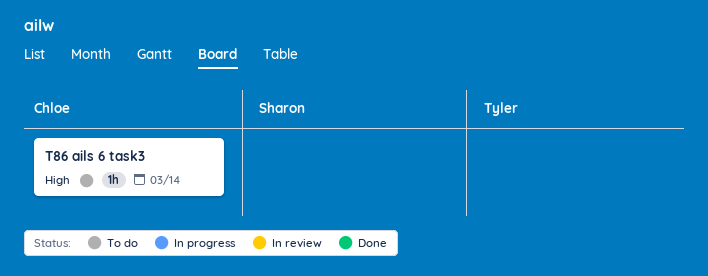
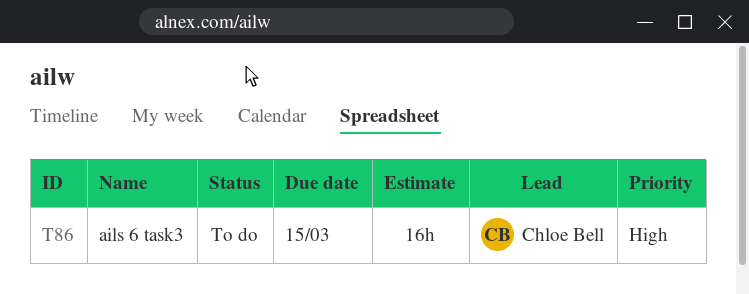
T86, estimate: 1h -> 16h
T86, due: Mar 14 -> Mar 15

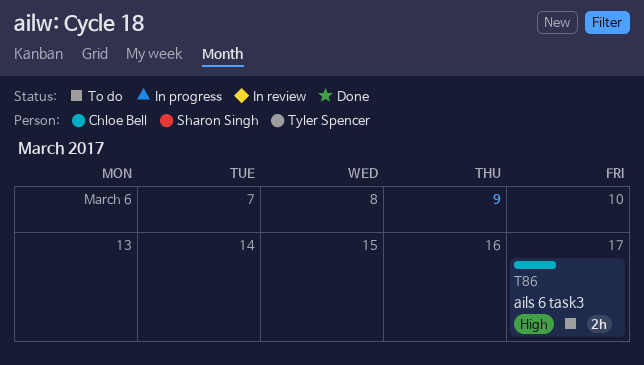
T86, estimate: 16h -> 2h
T86, due: Mar 15 -> Mar 17

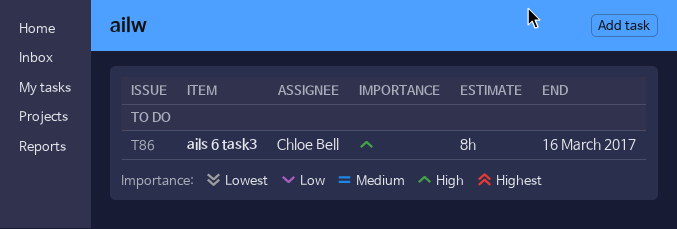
T86, estimate: 2h -> 8h
T86, due: Mar 17 -> Mar 16

